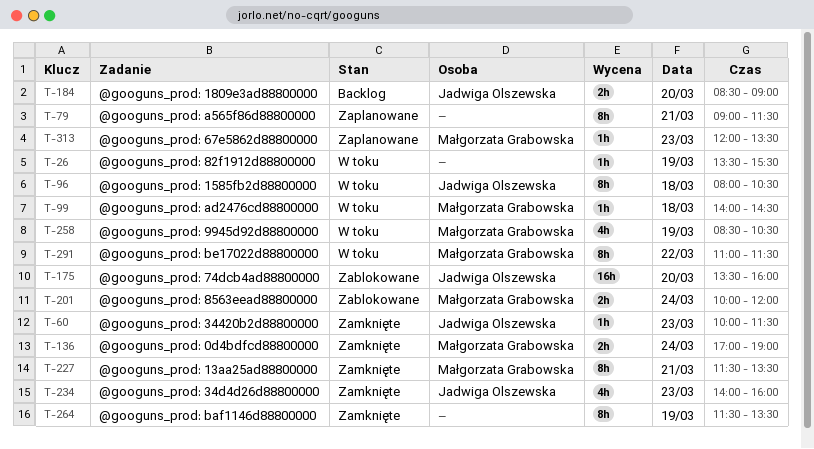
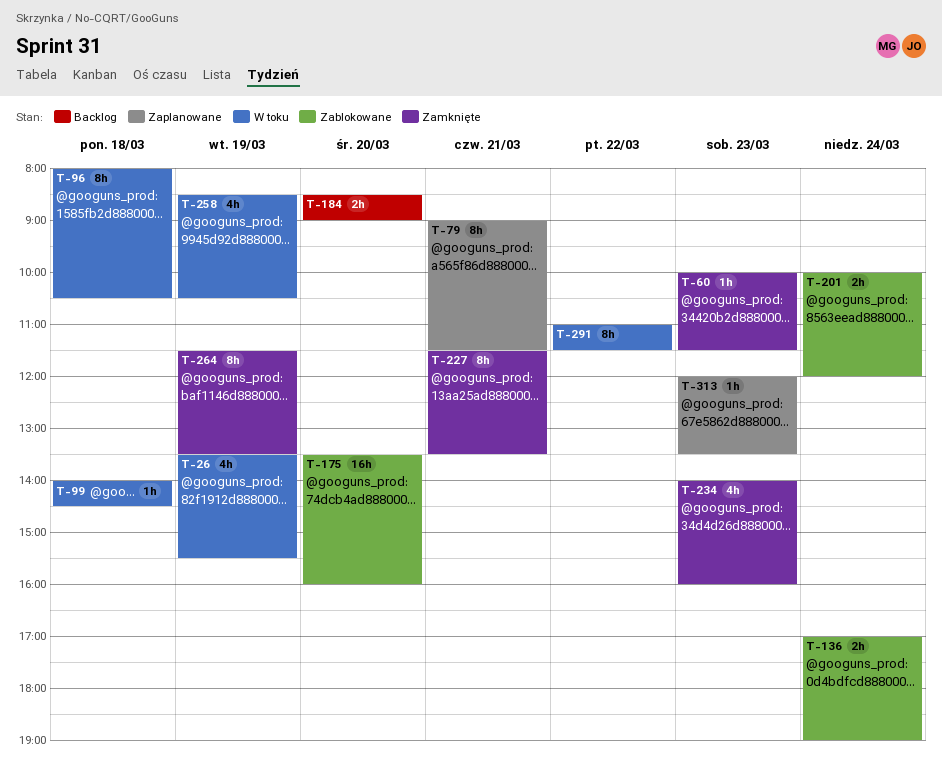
T-26, estimate: 1h -> 4h
T-136, status: Zamknięte -> Zablokowane

